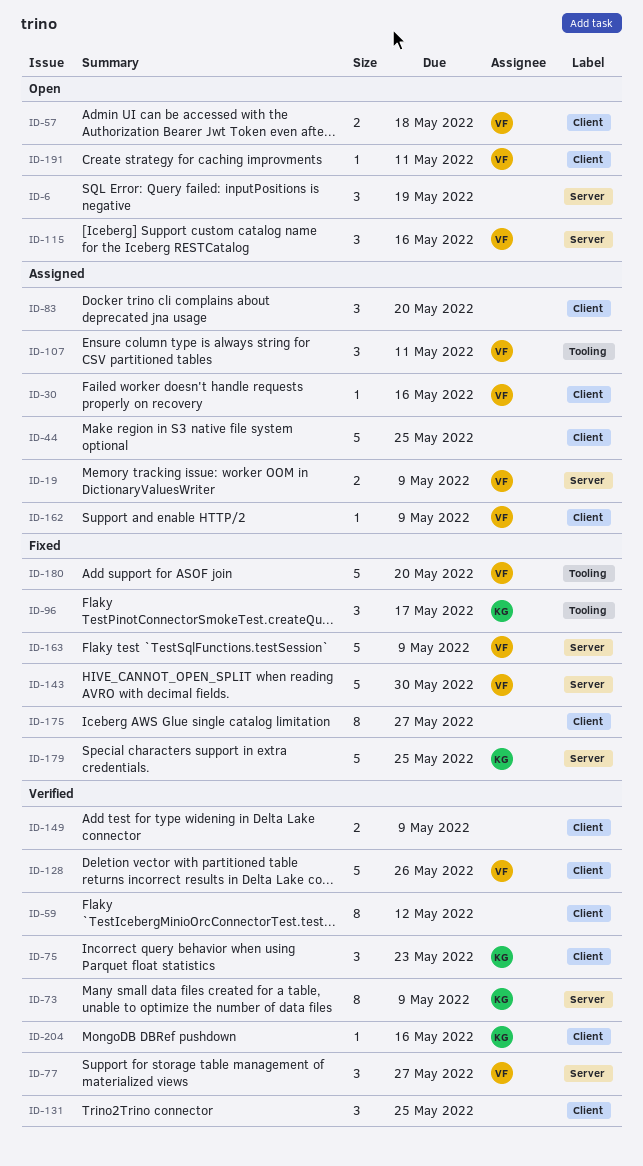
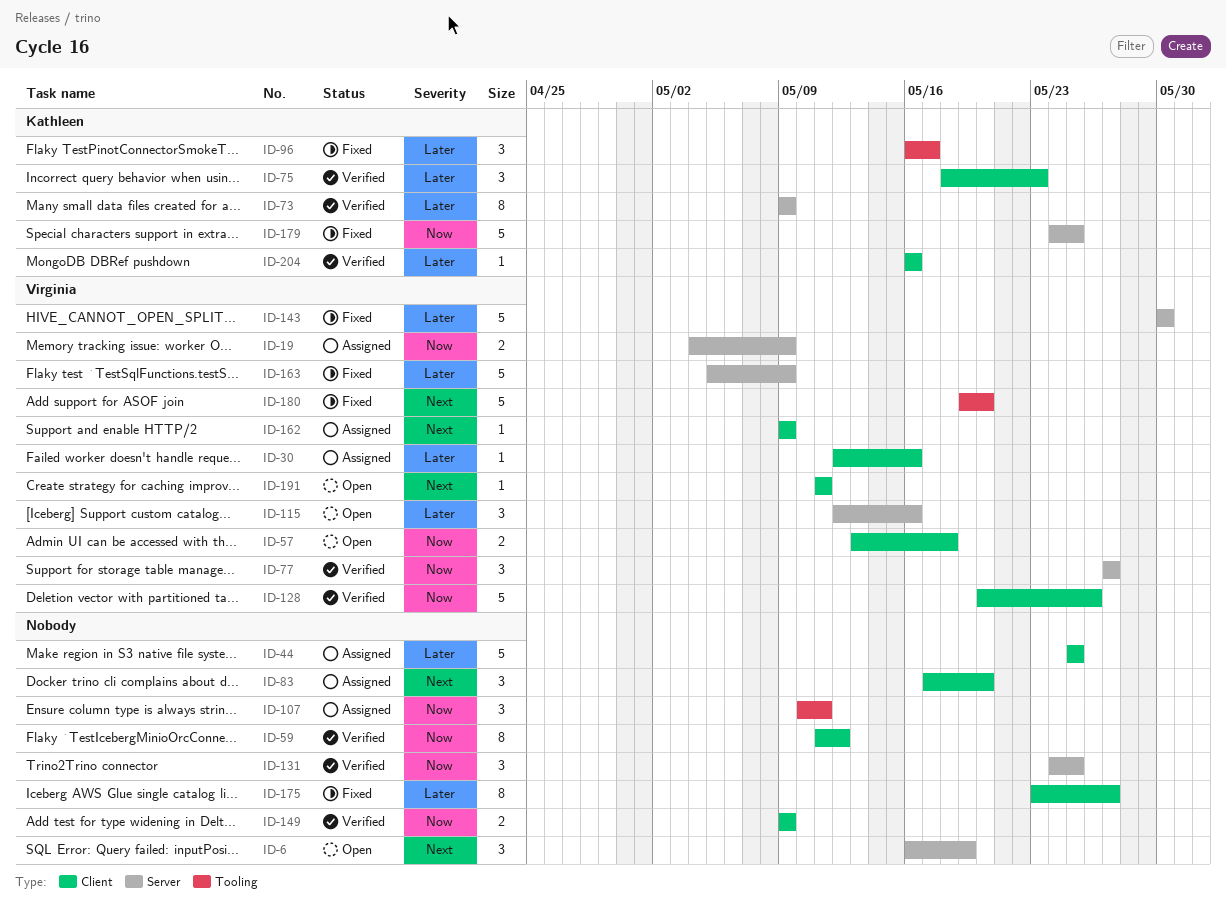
ID-107, owner: Virginia -> none
ID-131, label: Client -> Server

